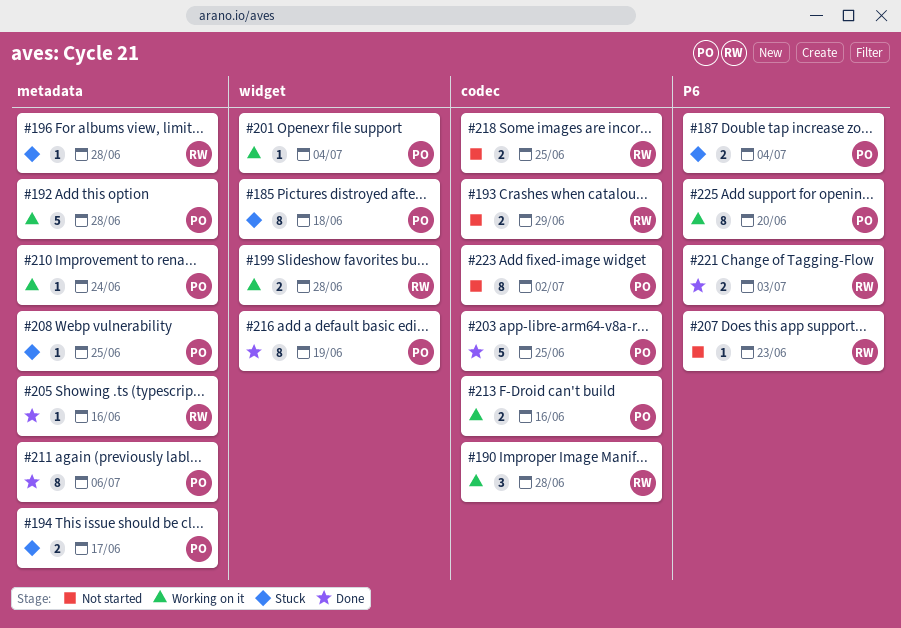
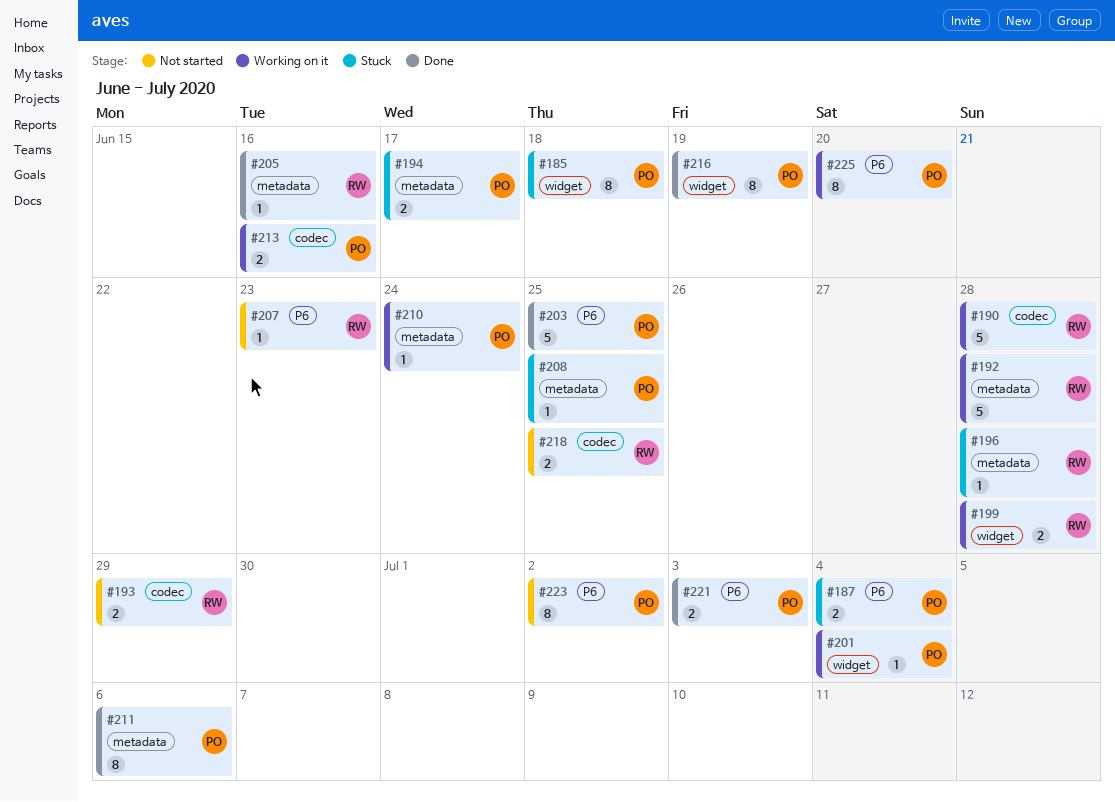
#190, estimate: 3 -> 5
#192, owner: PO -> RW
#203, label: codec -> P6
#221, owner: RW -> PO
#223, label: codec -> P6

